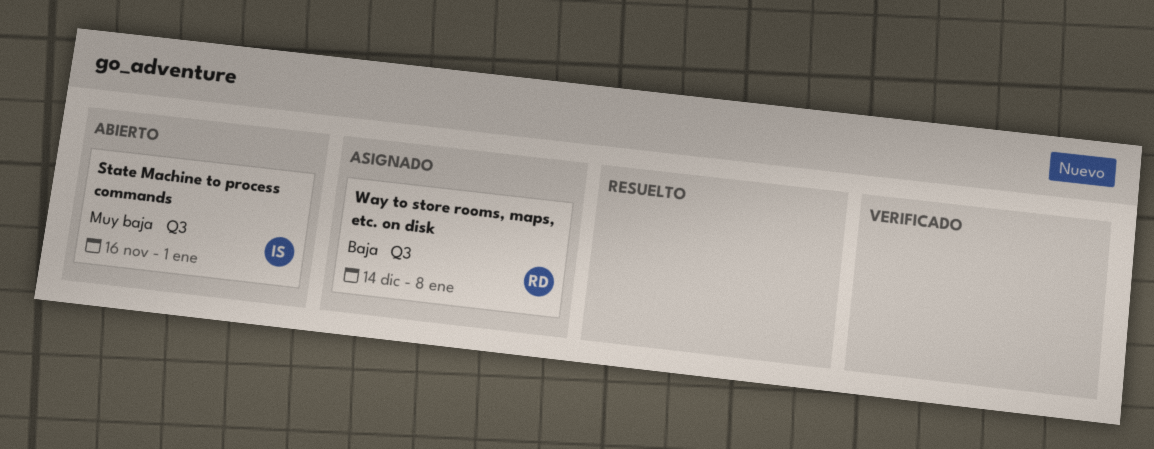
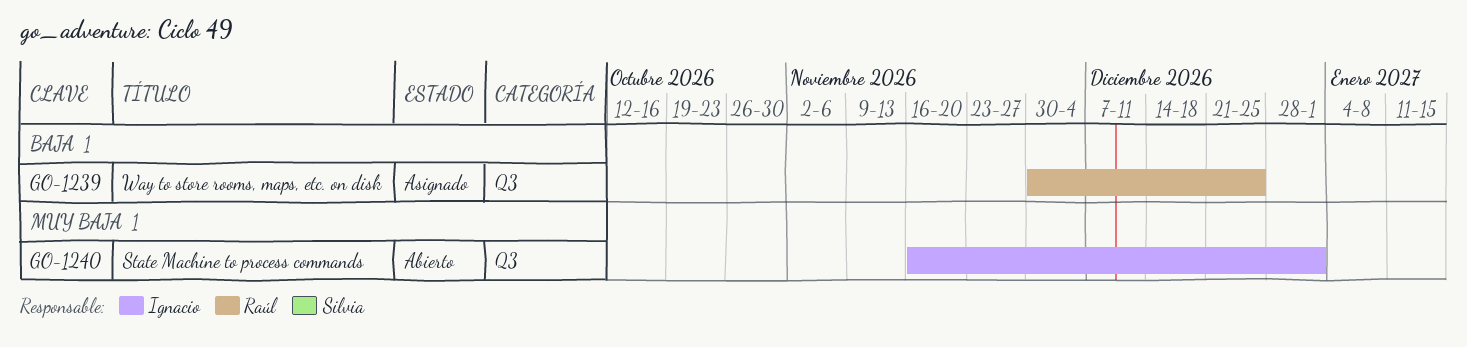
Way to store rooms, maps, etc. on disk, start: Dec 14 -> Nov 30
Way to store rooms, maps, etc. on disk, due: Jan 8 -> Dec 25

